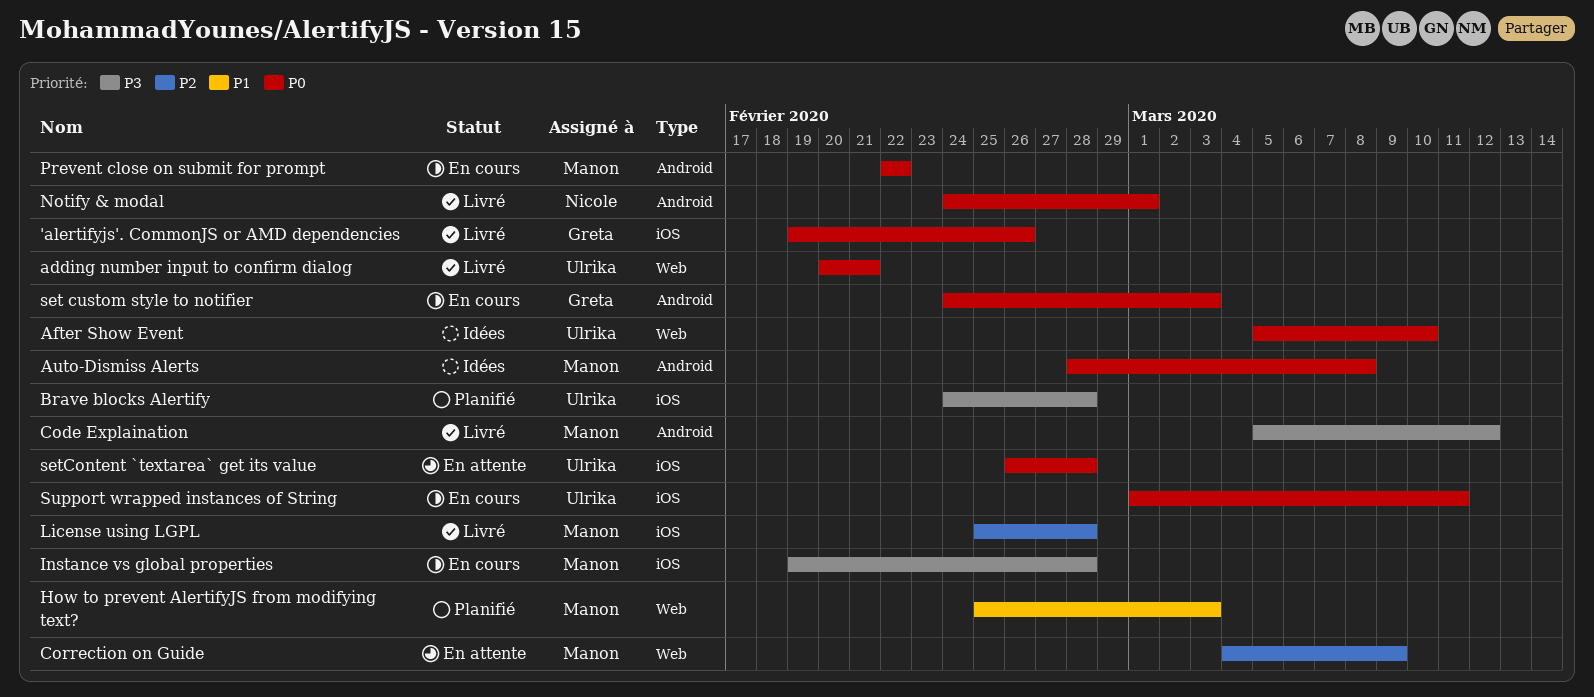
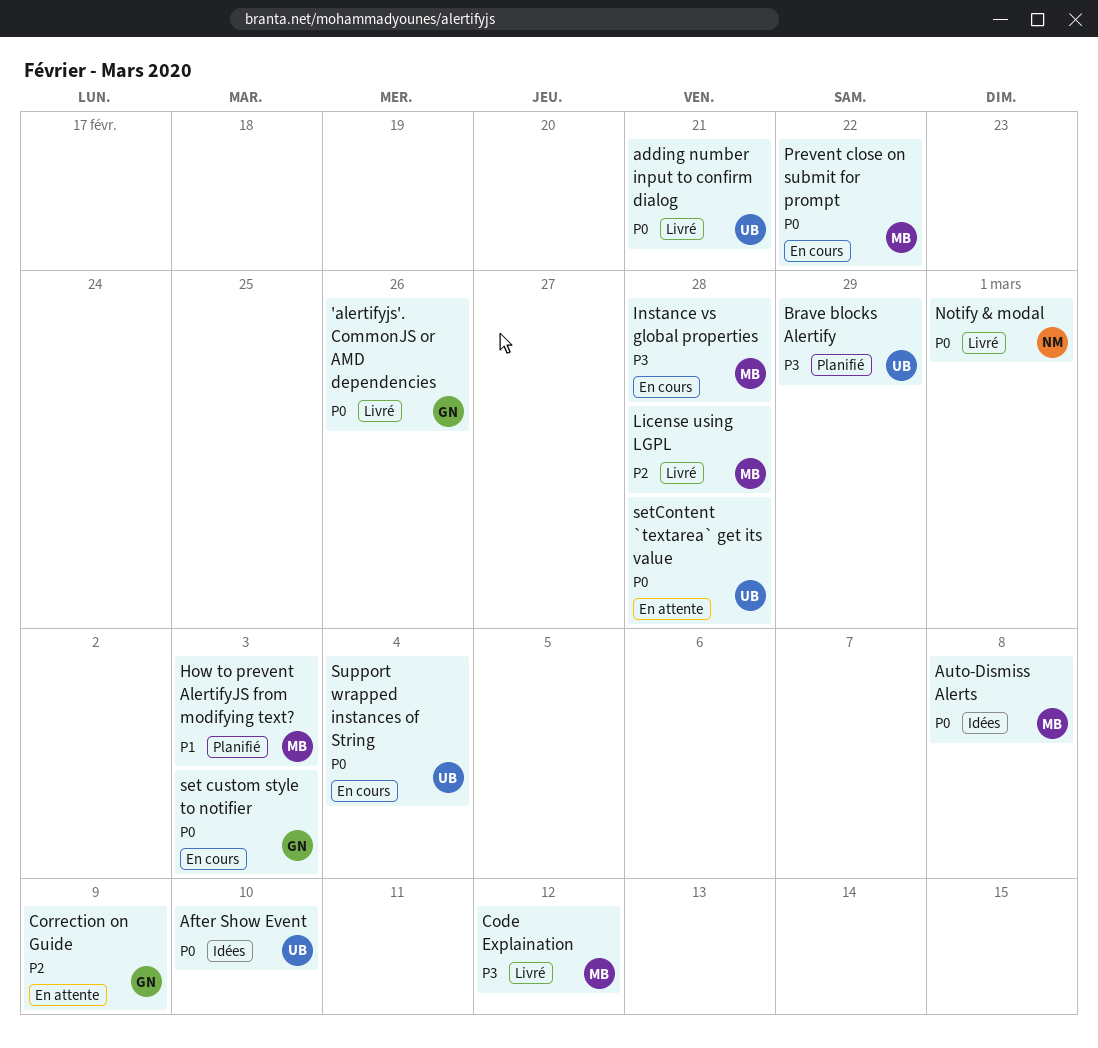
Brave blocks Alertify, due: Feb 28 -> Feb 29
Correction on Guide, owner: Manon -> Greta
Support wrapped instances of String, due: Mar 11 -> Mar 4

